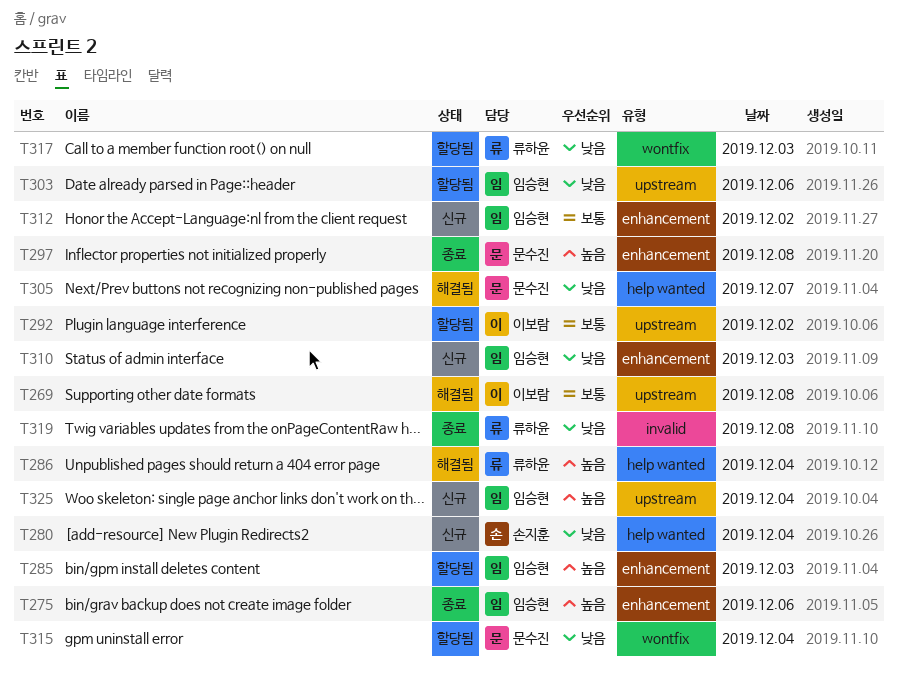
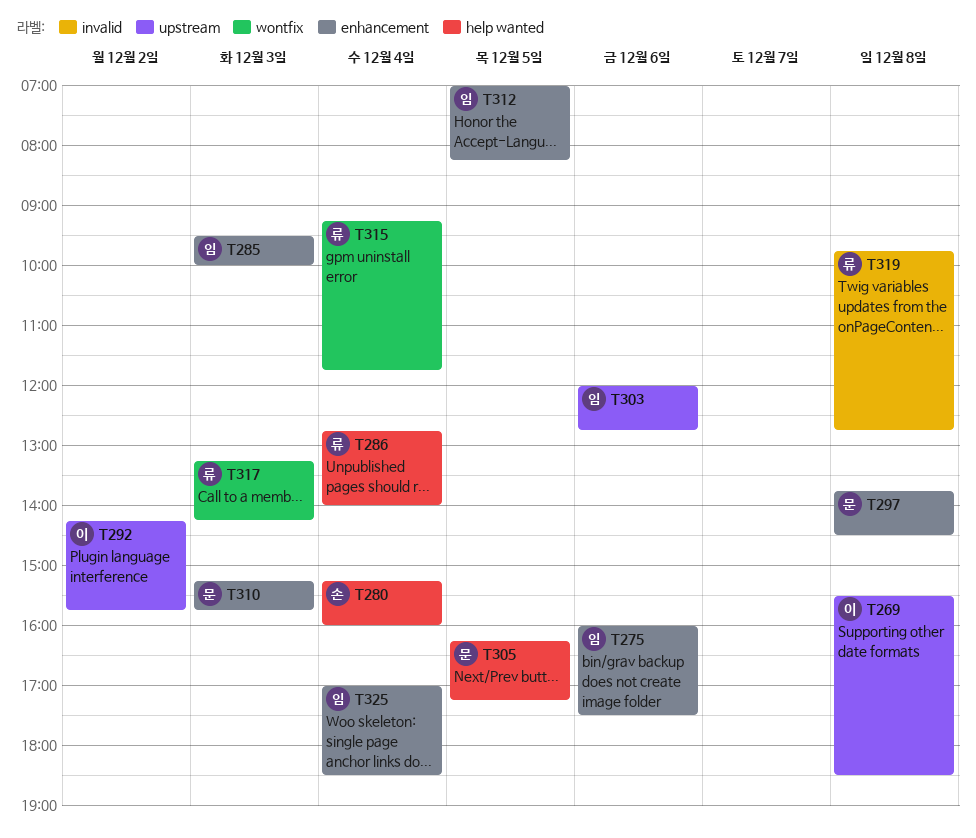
T305, day: Dec 7 -> Dec 5
T310, owner: 임승현 -> 문수진
T312, day: Dec 2 -> Dec 5
T315, owner: 문수진 -> 류하윤
T325, label: upstream -> enhancement

